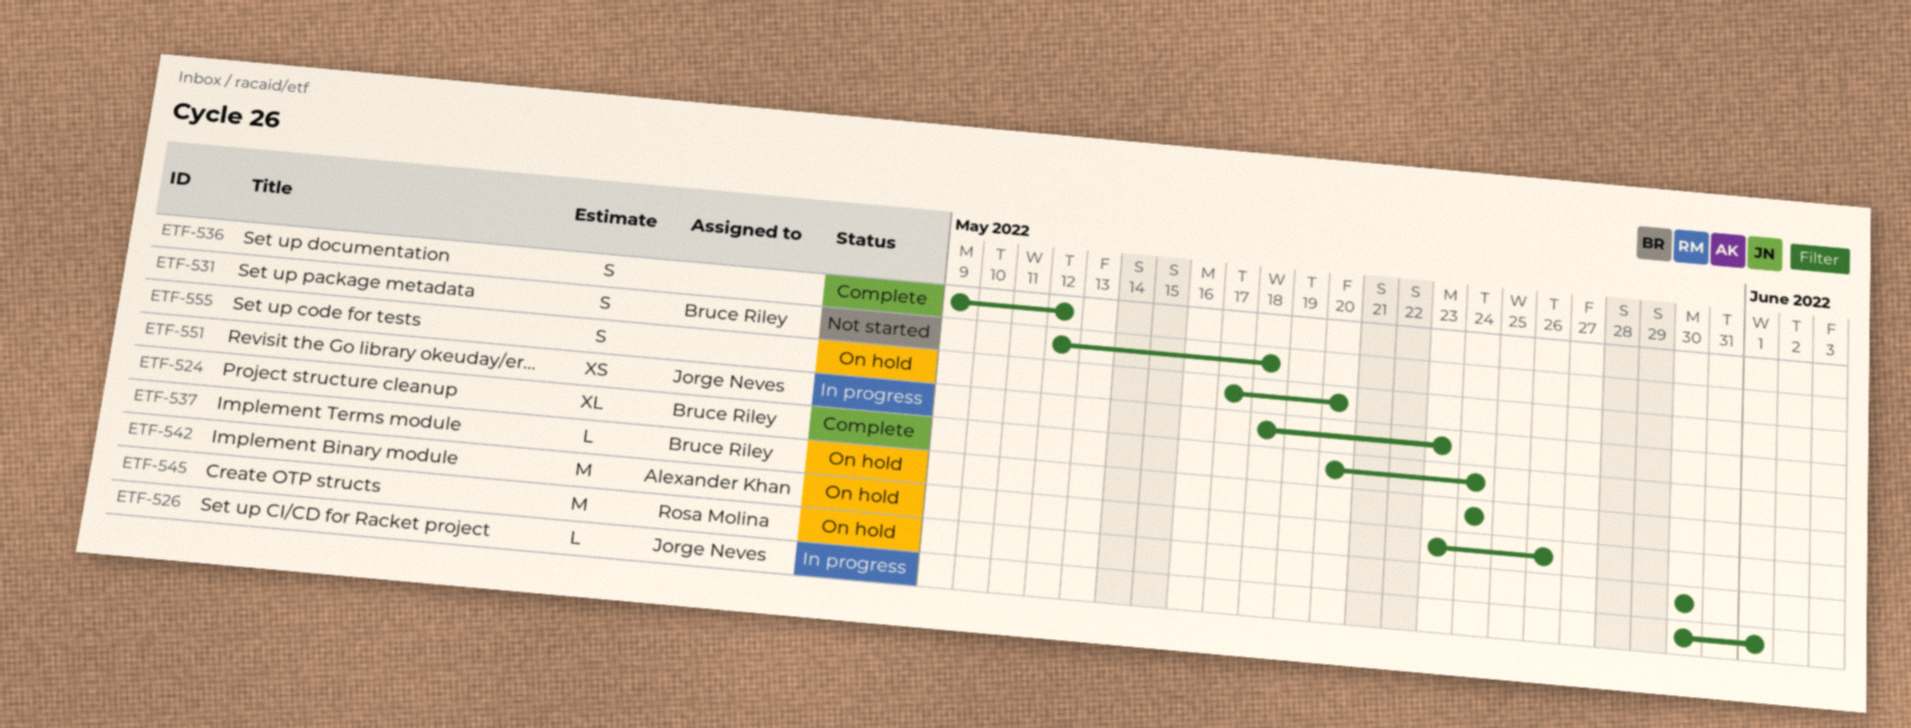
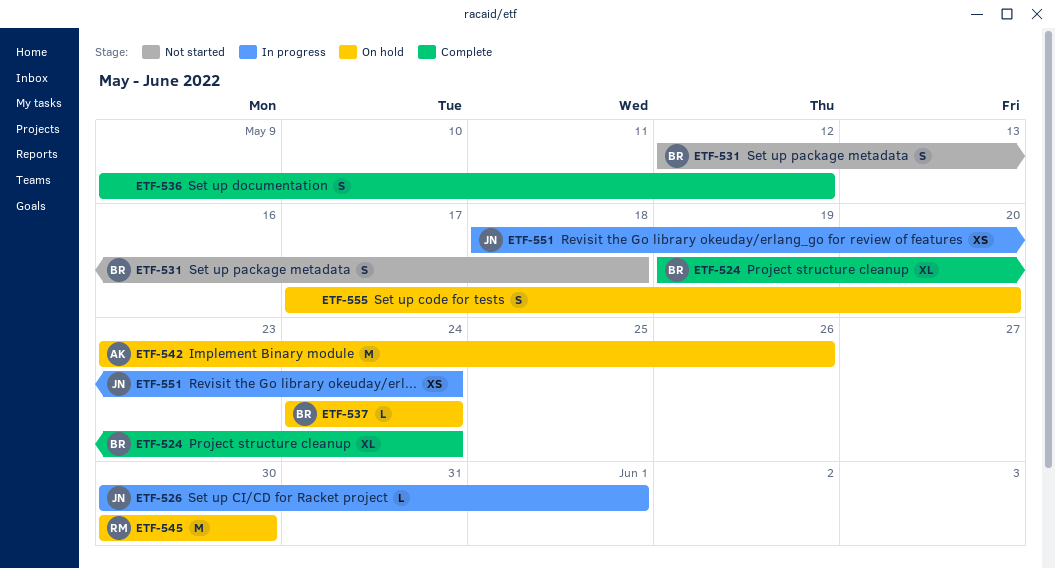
ETF-524, start: May 20 -> May 19
ETF-551, due: May 23 -> May 24

